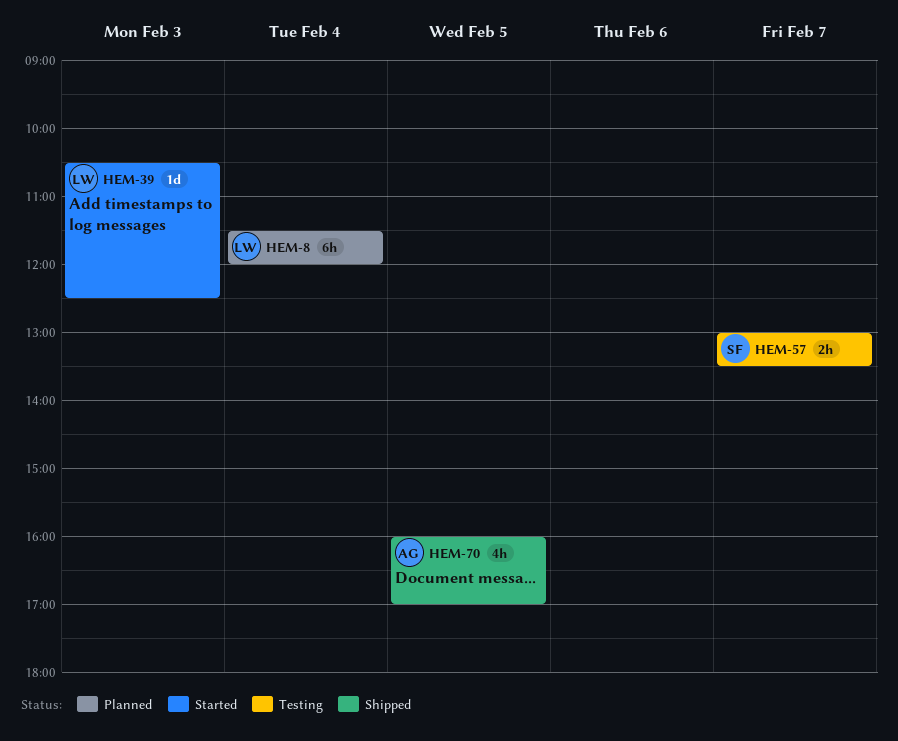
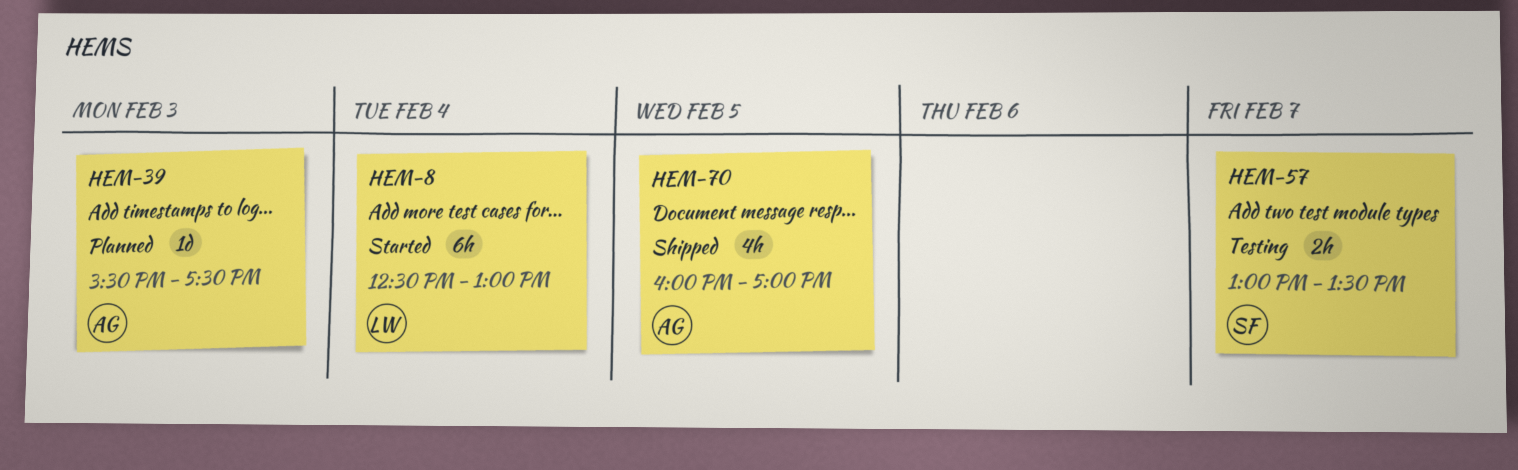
HEM-8, status: Planned -> Started
HEM-8, begins: 11:30 -> 12:30
HEM-8, ends: 12:00 -> 13:00
HEM-39, status: Started -> Planned
HEM-39, owner: LW -> AG
HEM-39, begins: 10:30 -> 15:30
HEM-39, ends: 12:30 -> 17:30

